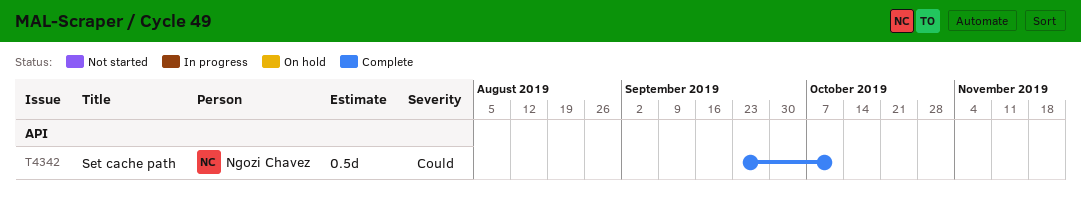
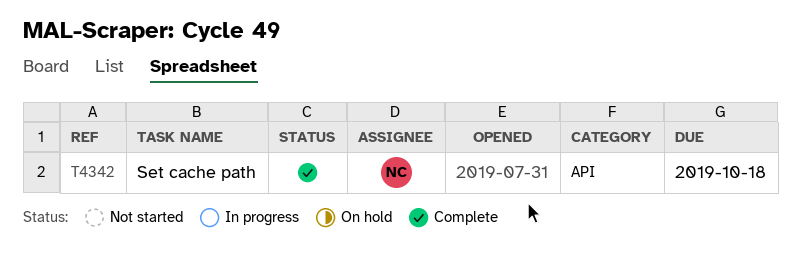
T4342, due: Oct 11 -> Oct 18

